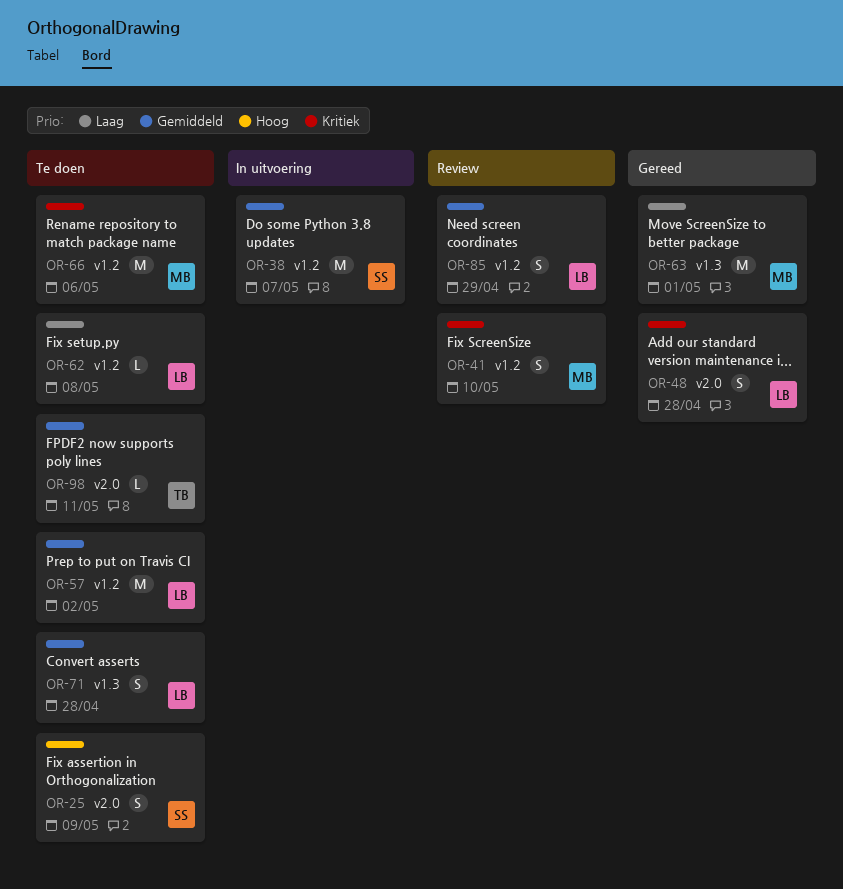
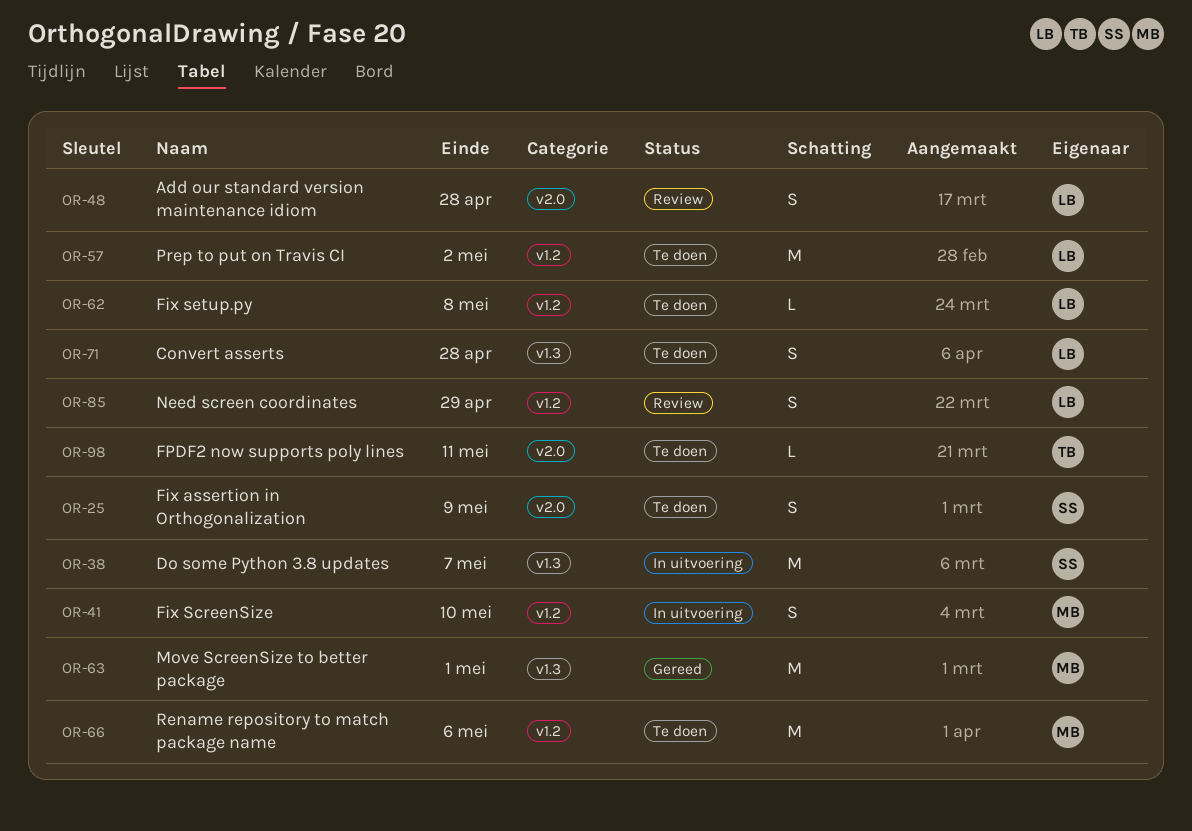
OR-38, label: v1.2 -> v1.3
OR-41, status: Review -> In uitvoering
OR-48, status: Gereed -> Review

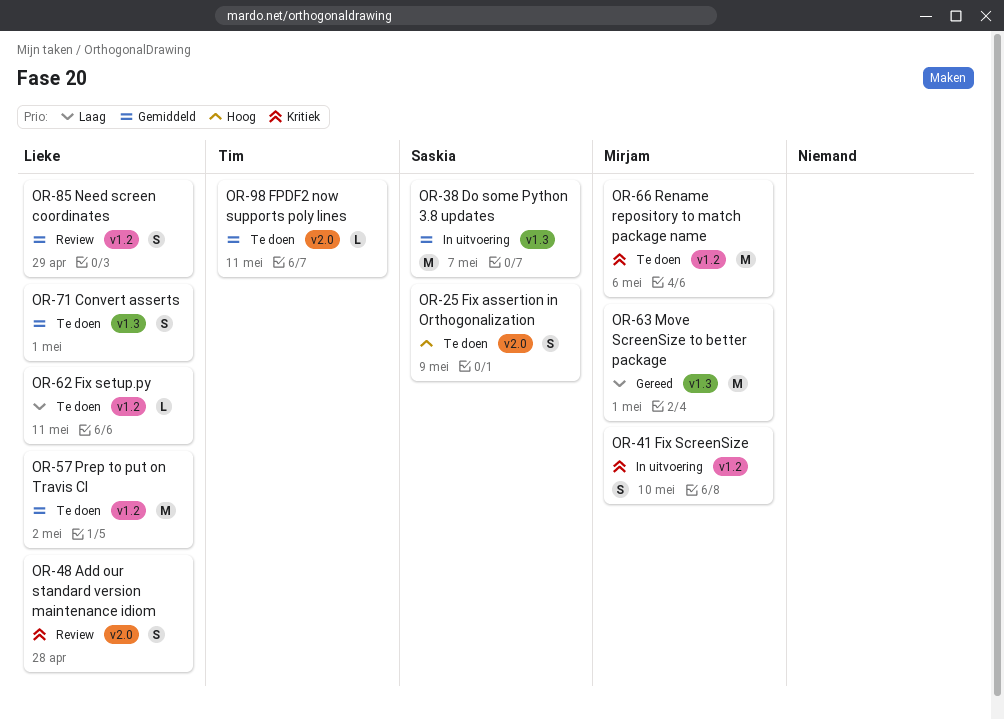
OR-62, due: May 8 -> May 11
OR-71, due: Apr 28 -> May 1

